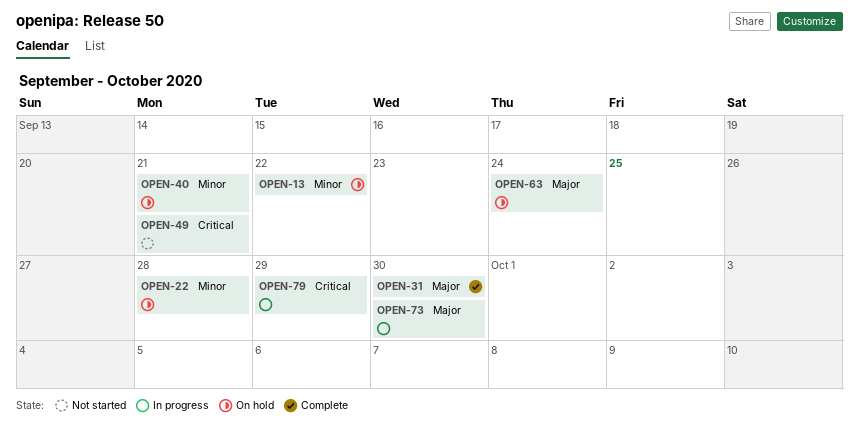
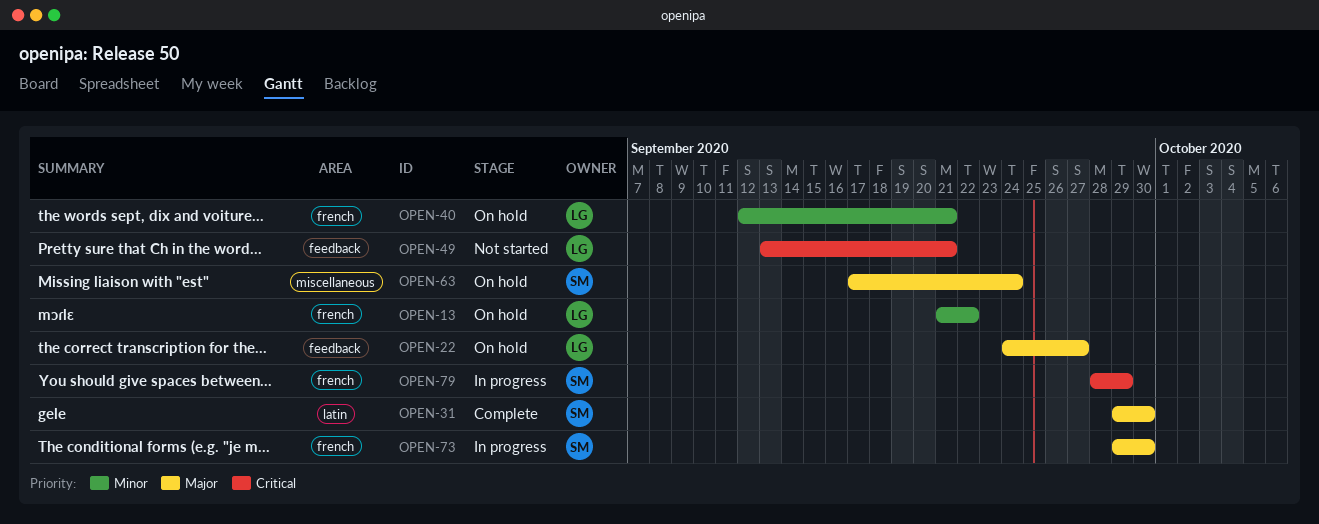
OPEN-22, priority: Minor -> Major
OPEN-22, due: Sep 28 -> Sep 27

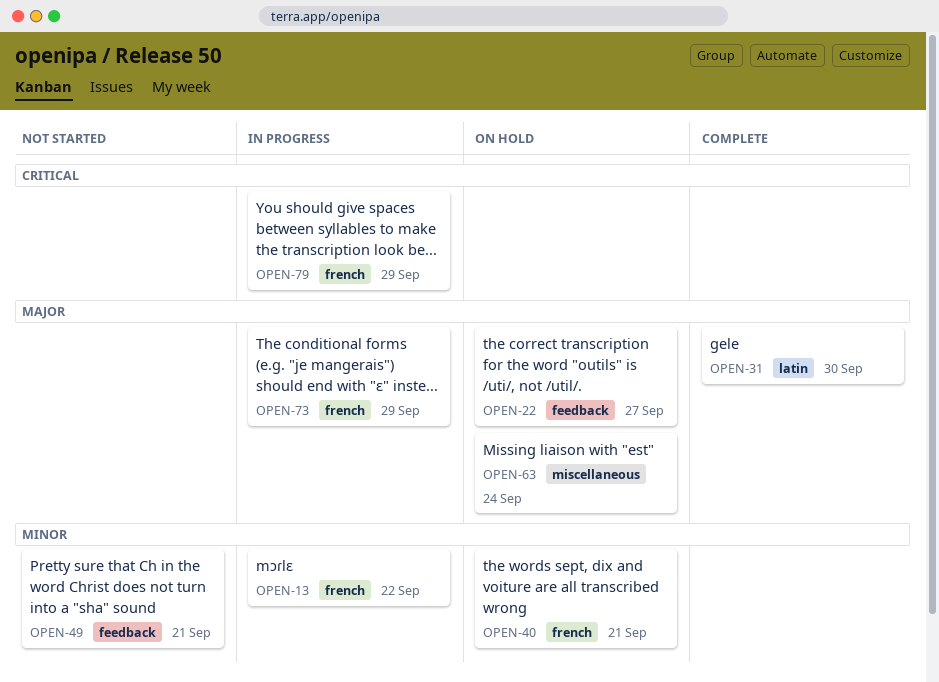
OPEN-13, status: On hold -> In progress
OPEN-49, priority: Critical -> Minor
OPEN-73, due: Sep 30 -> Sep 29

